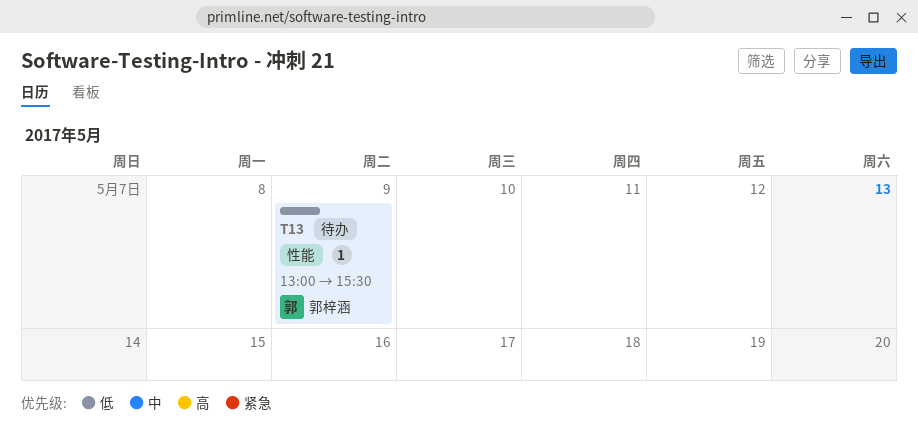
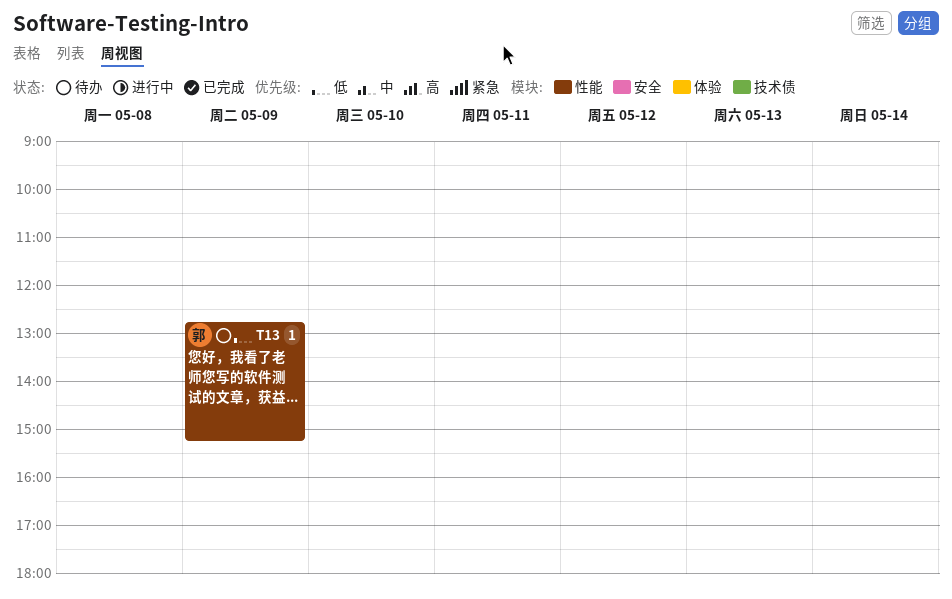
T13, begins: 13:00 -> 12:45
T13, ends: 15:30 -> 15:15

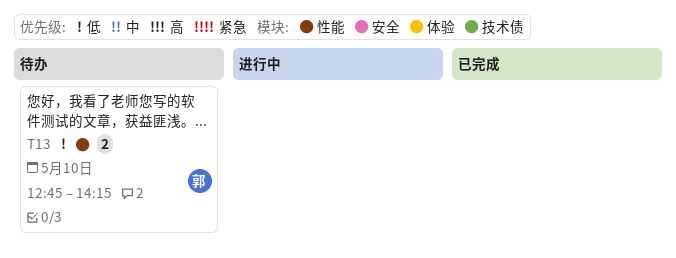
T13, estimate: 1 -> 2
T13, day: May 9 -> May 10
T13, ends: 15:15 -> 14:15

